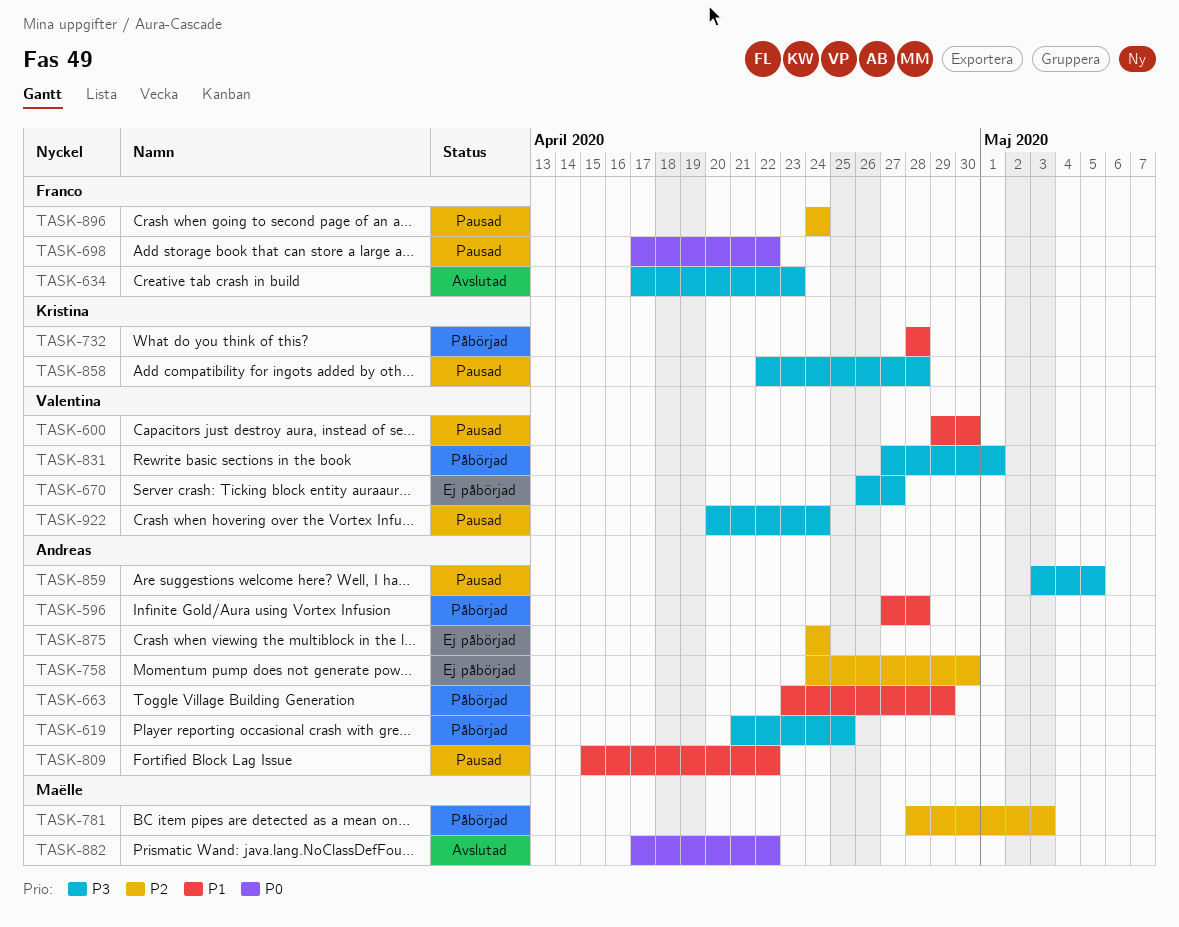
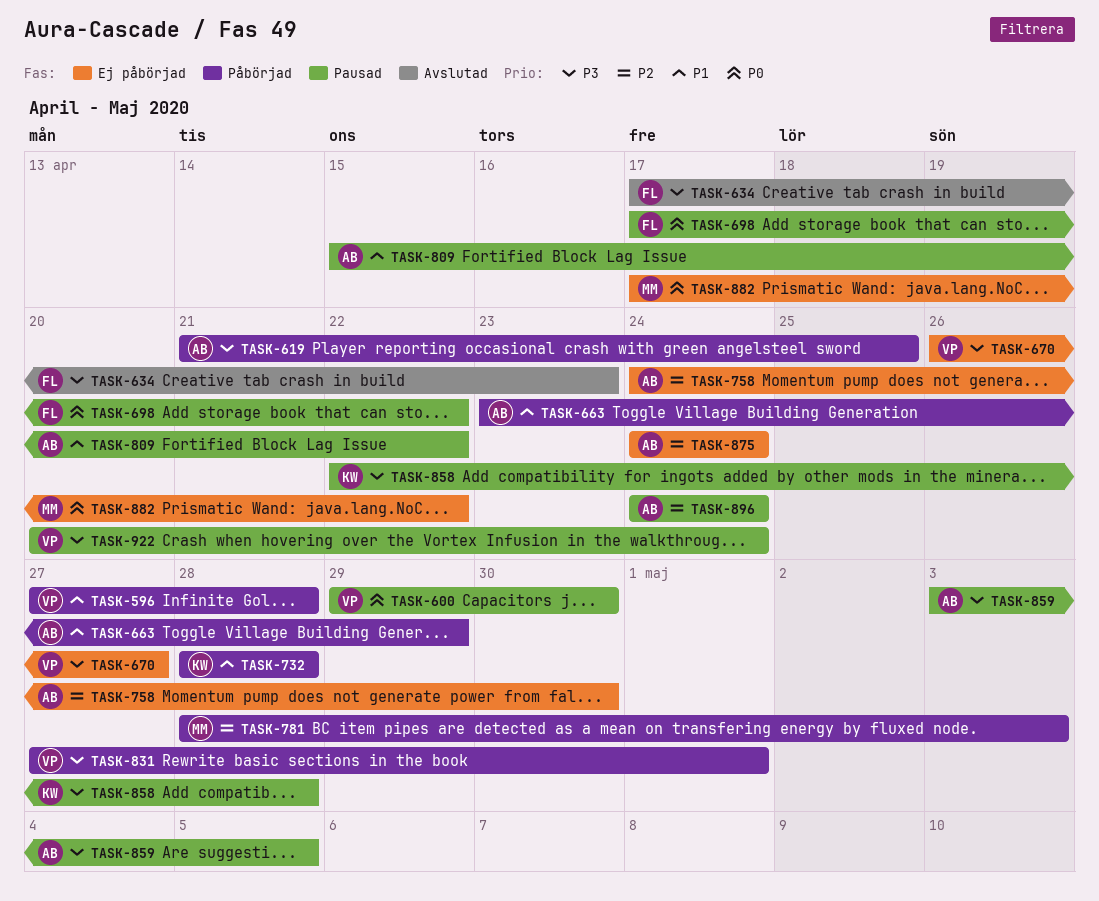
TASK-596, owner: Andreas -> Valentina
TASK-600, priority: P1 -> P0
TASK-882, status: Avslutad -> Ej påbörjad
TASK-896, owner: Franco -> Andreas

